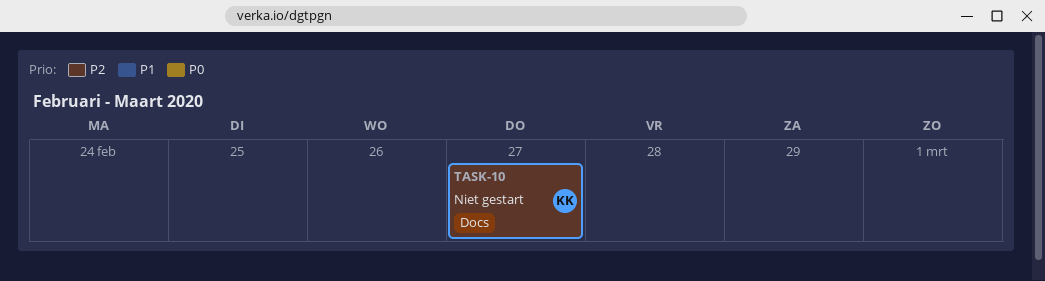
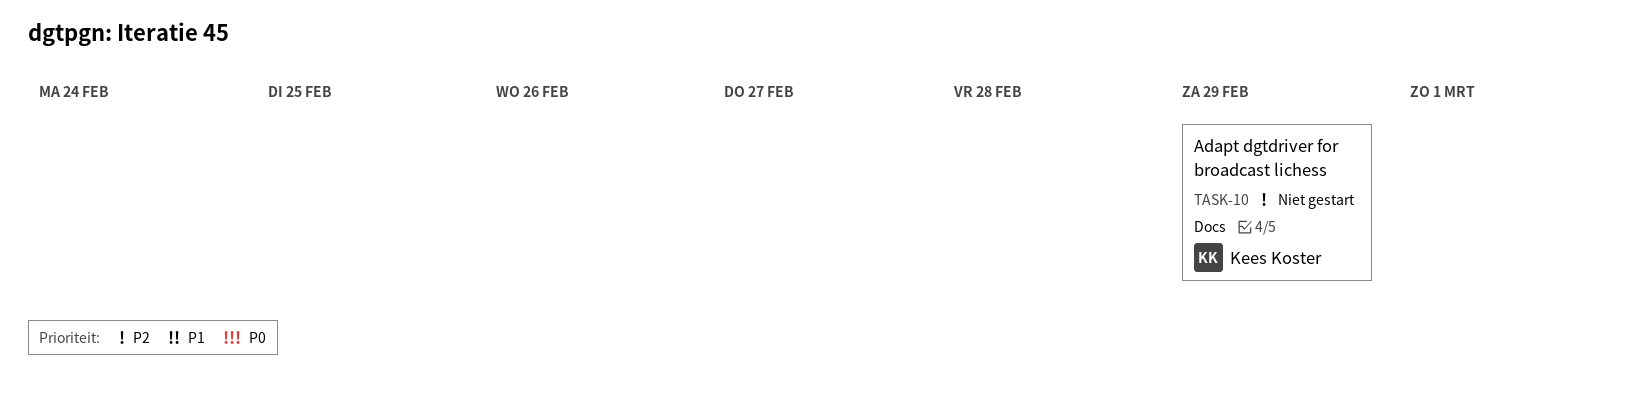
TASK-10, due: Feb 27 -> Feb 29

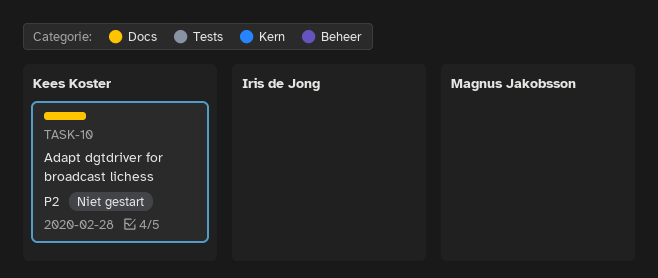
TASK-10, due: Feb 29 -> Feb 28

